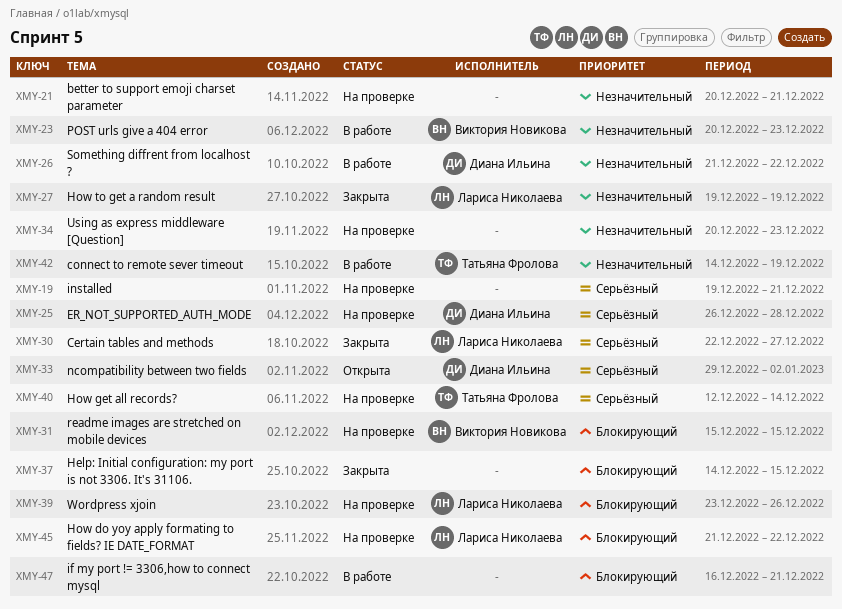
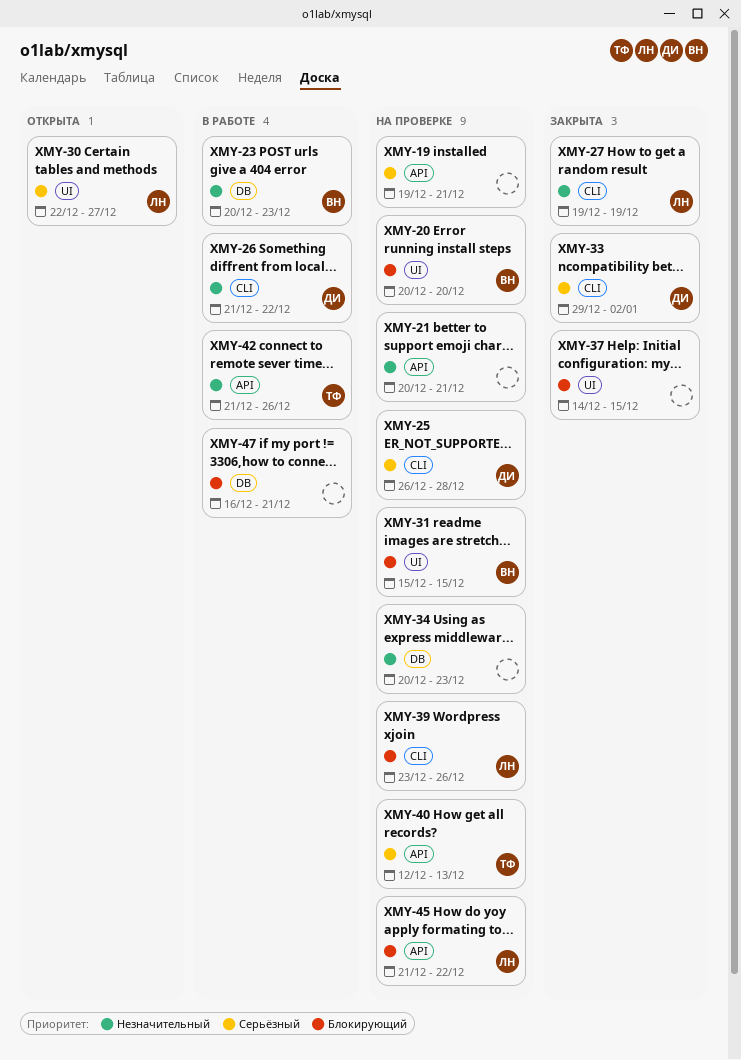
XMY-20: none -> present
XMY-30, status: Закрыта -> Открыта
XMY-33, status: Открыта -> Закрыта
XMY-40, due: Dec 14 -> Dec 13
XMY-42, start: Dec 14 -> Dec 21
XMY-42, due: Dec 19 -> Dec 26

